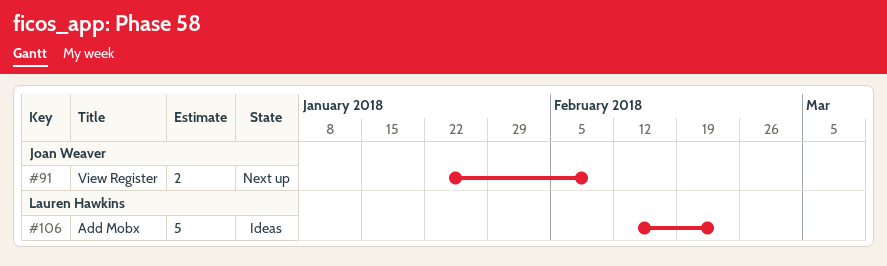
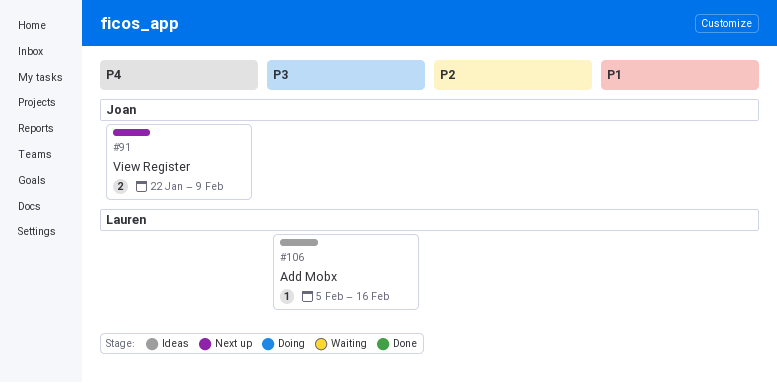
#106, estimate: 5 -> 1
#106, start: Feb 12 -> Feb 5
#106, due: Feb 23 -> Feb 16

